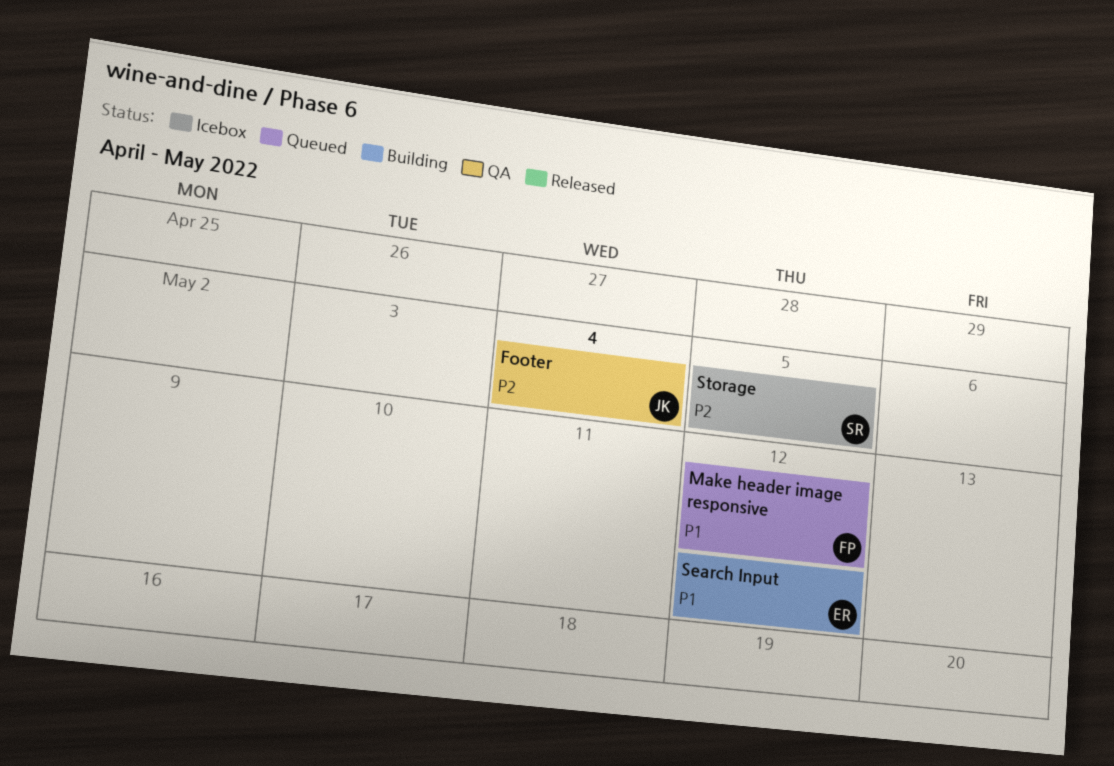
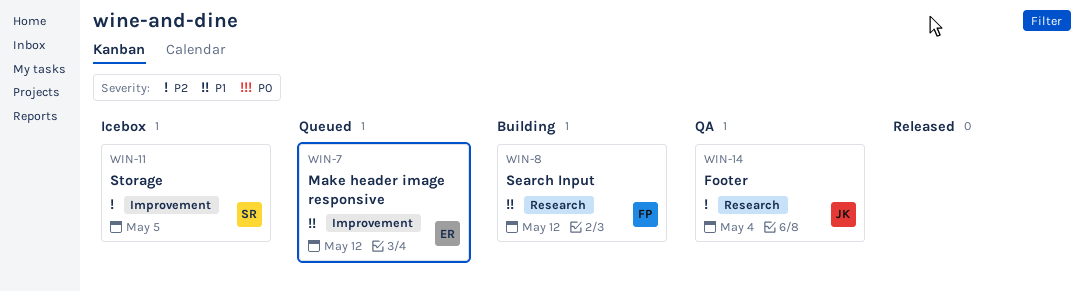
Make header image responsive, owner: FP -> ER
Search Input, owner: ER -> FP

